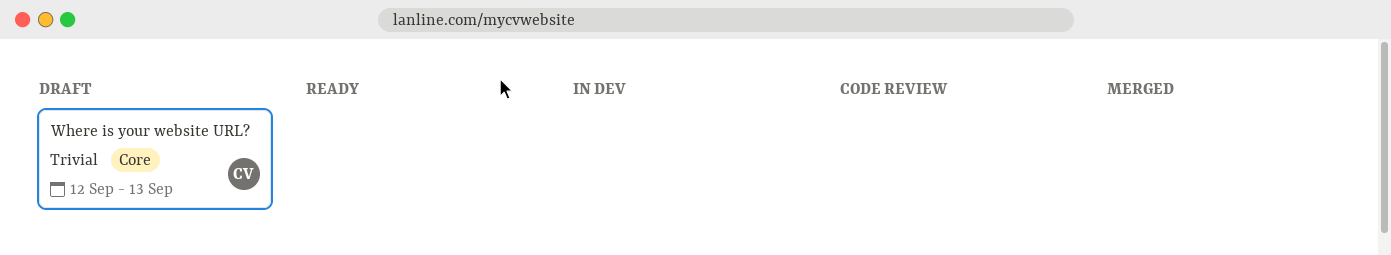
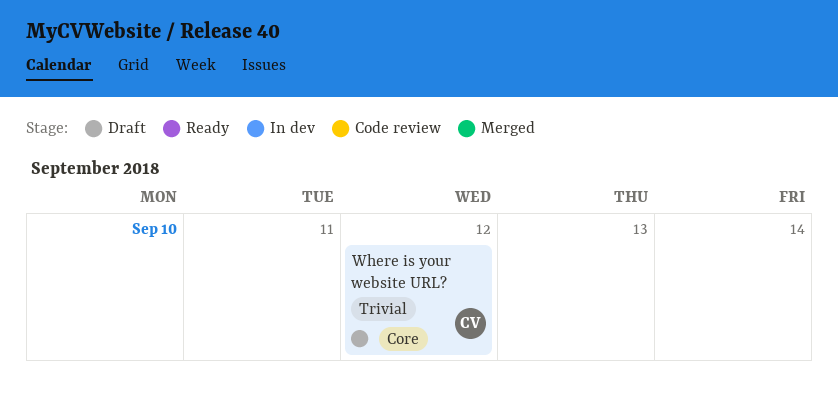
Where is your website URL?, due: Sep 13 -> Sep 12

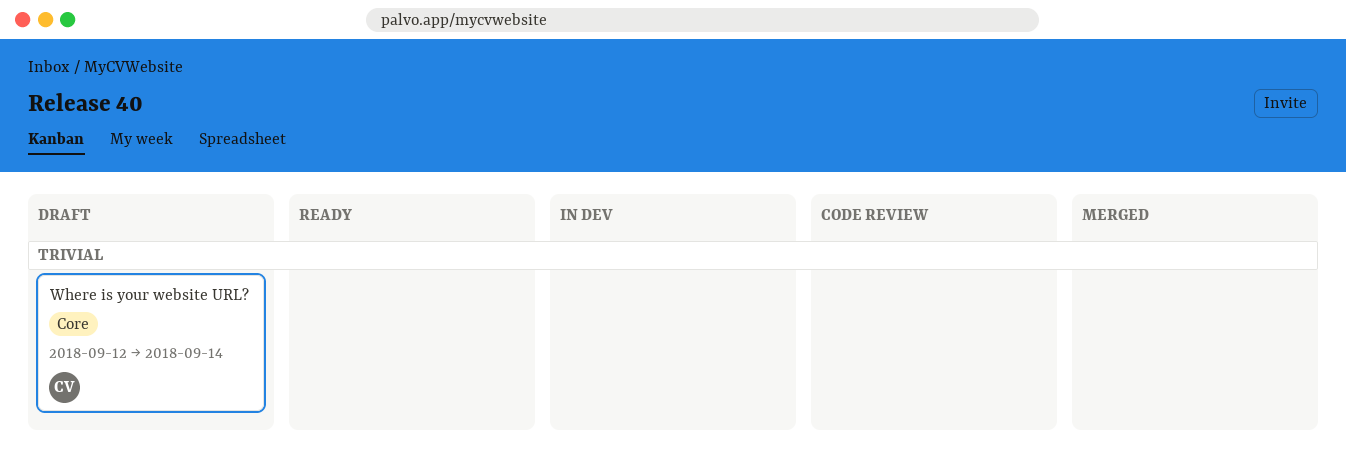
Where is your website URL?, due: Sep 12 -> Sep 14

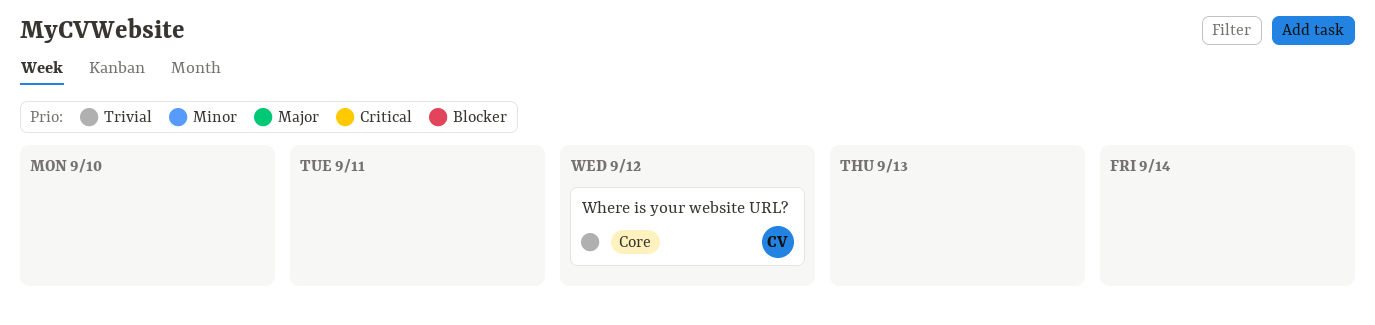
Where is your website URL?, due: Sep 14 -> Sep 12

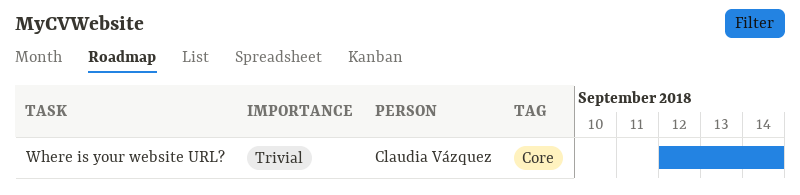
Where is your website URL?, due: Sep 12 -> Sep 14

